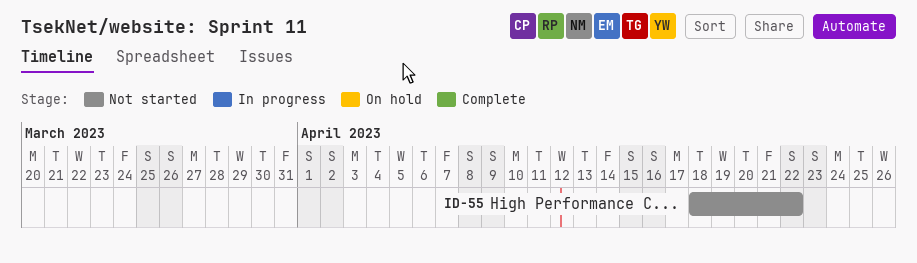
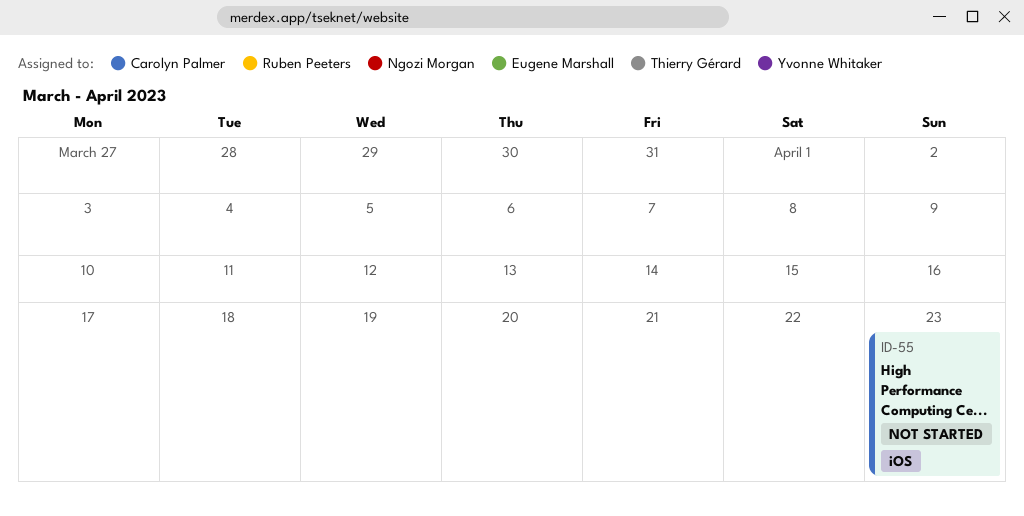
ID-55, due: Apr 22 -> Apr 23

